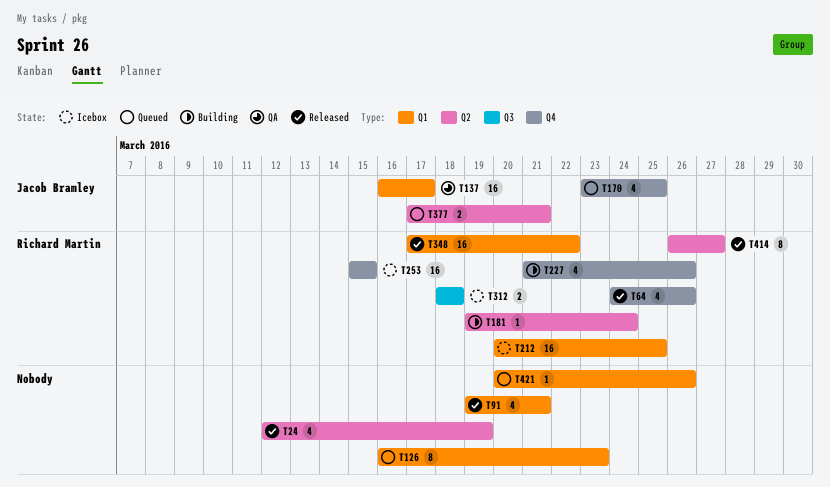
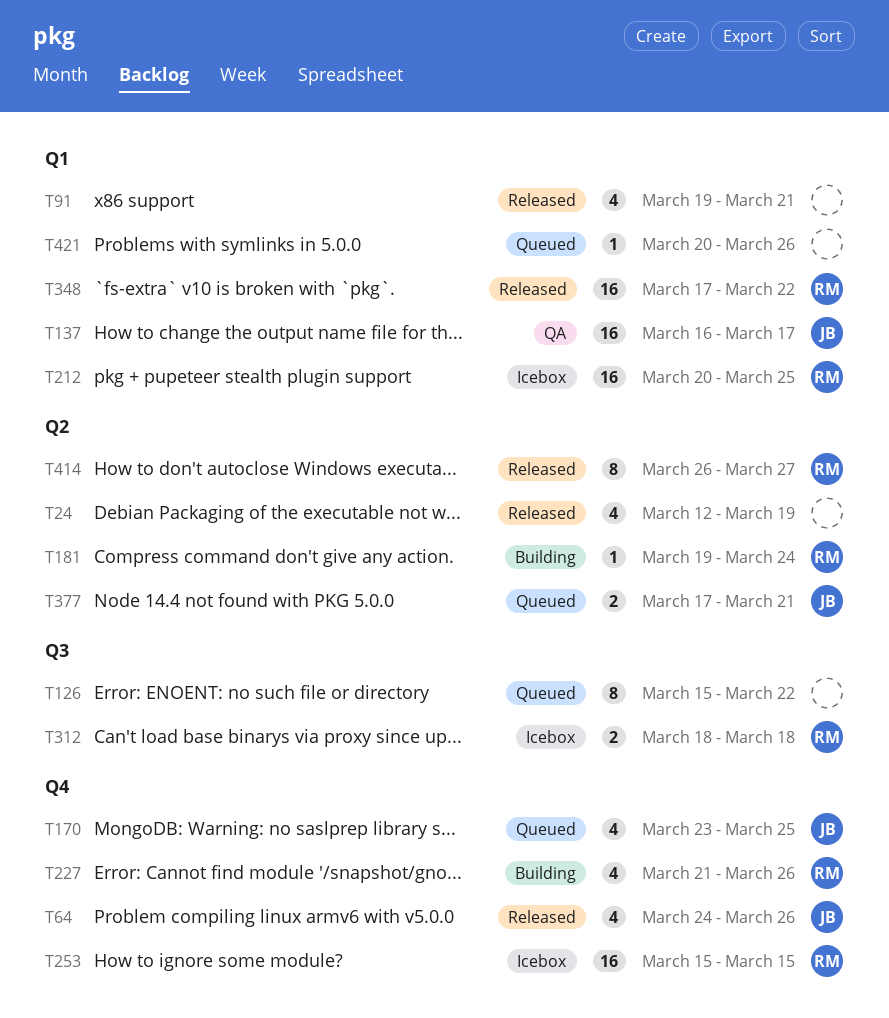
T64, owner: Richard Martin -> Jacob Bramley
T126, label: Q1 -> Q3
T126, start: Mar 16 -> Mar 15
T126, due: Mar 23 -> Mar 22

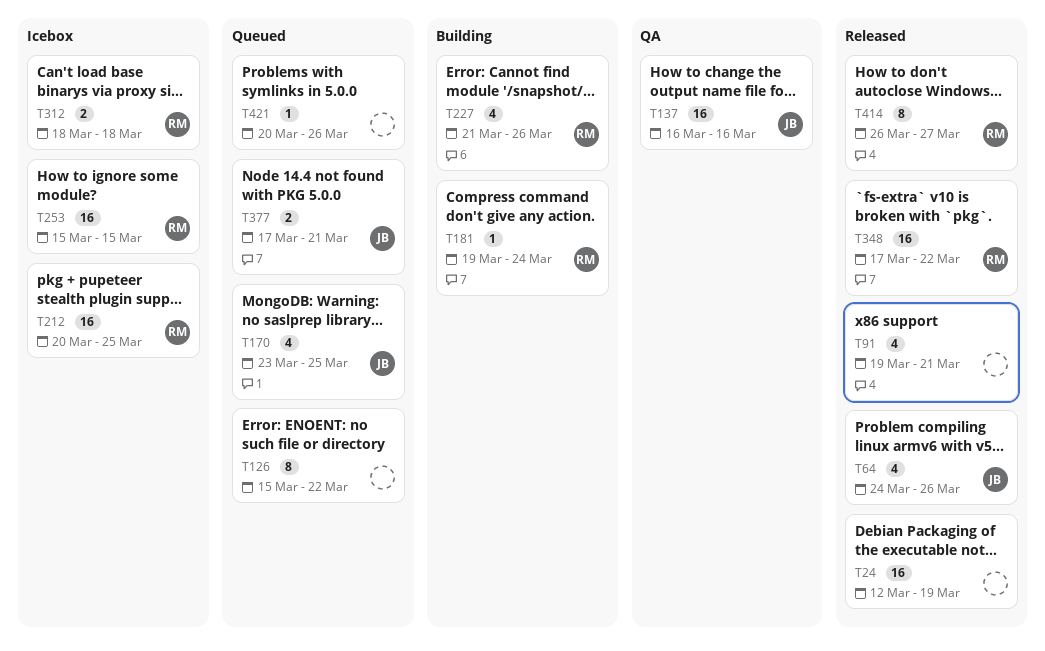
T24, estimate: 4 -> 16
T137, due: Mar 17 -> Mar 16

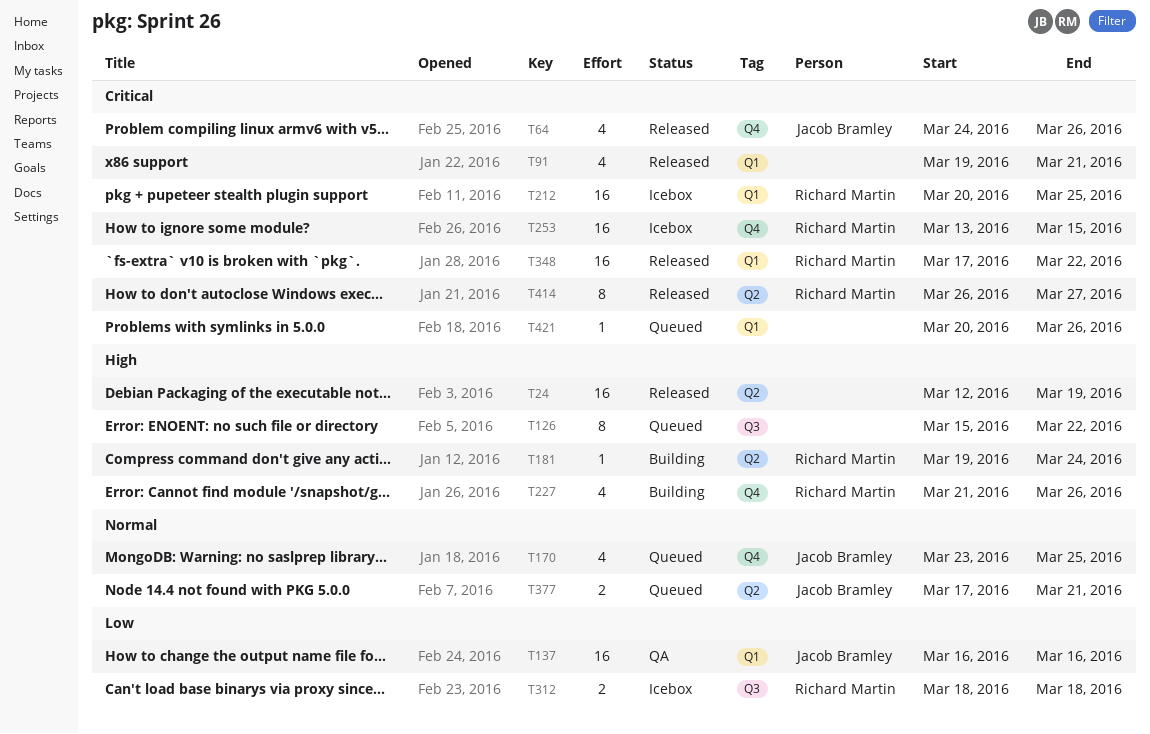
T253, start: Mar 15 -> Mar 13

